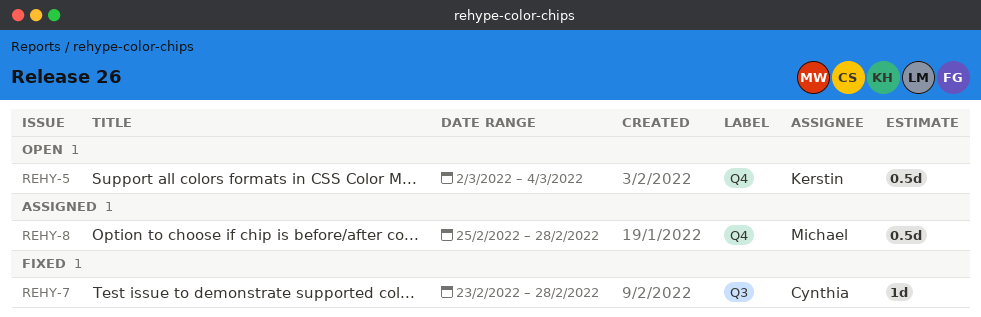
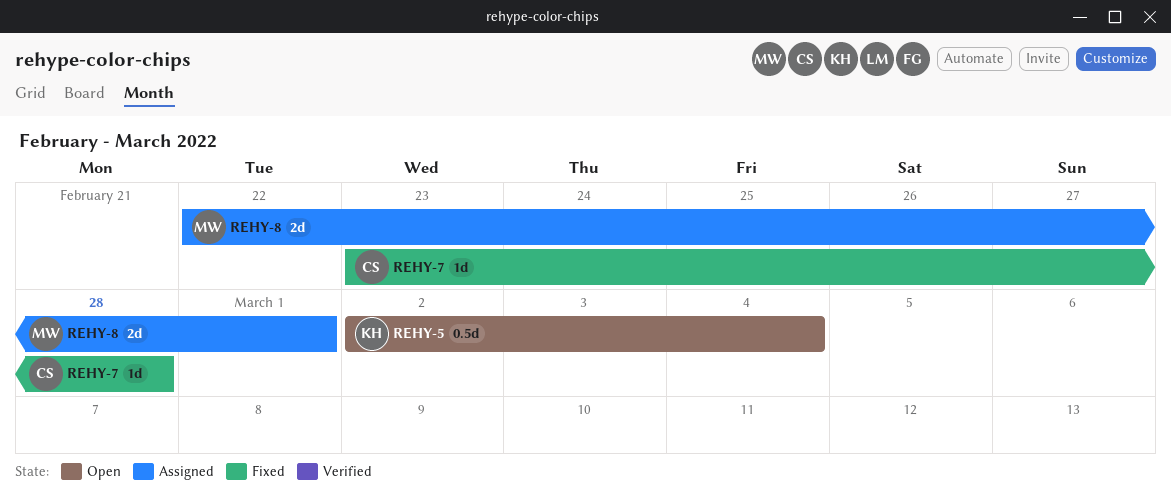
REHY-8, estimate: 0.5d -> 2d
REHY-8, start: Feb 25 -> Feb 22
REHY-8, due: Feb 28 -> Mar 1

